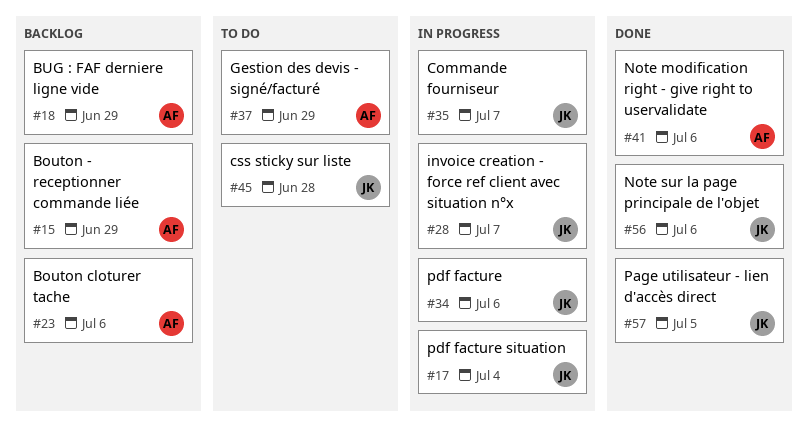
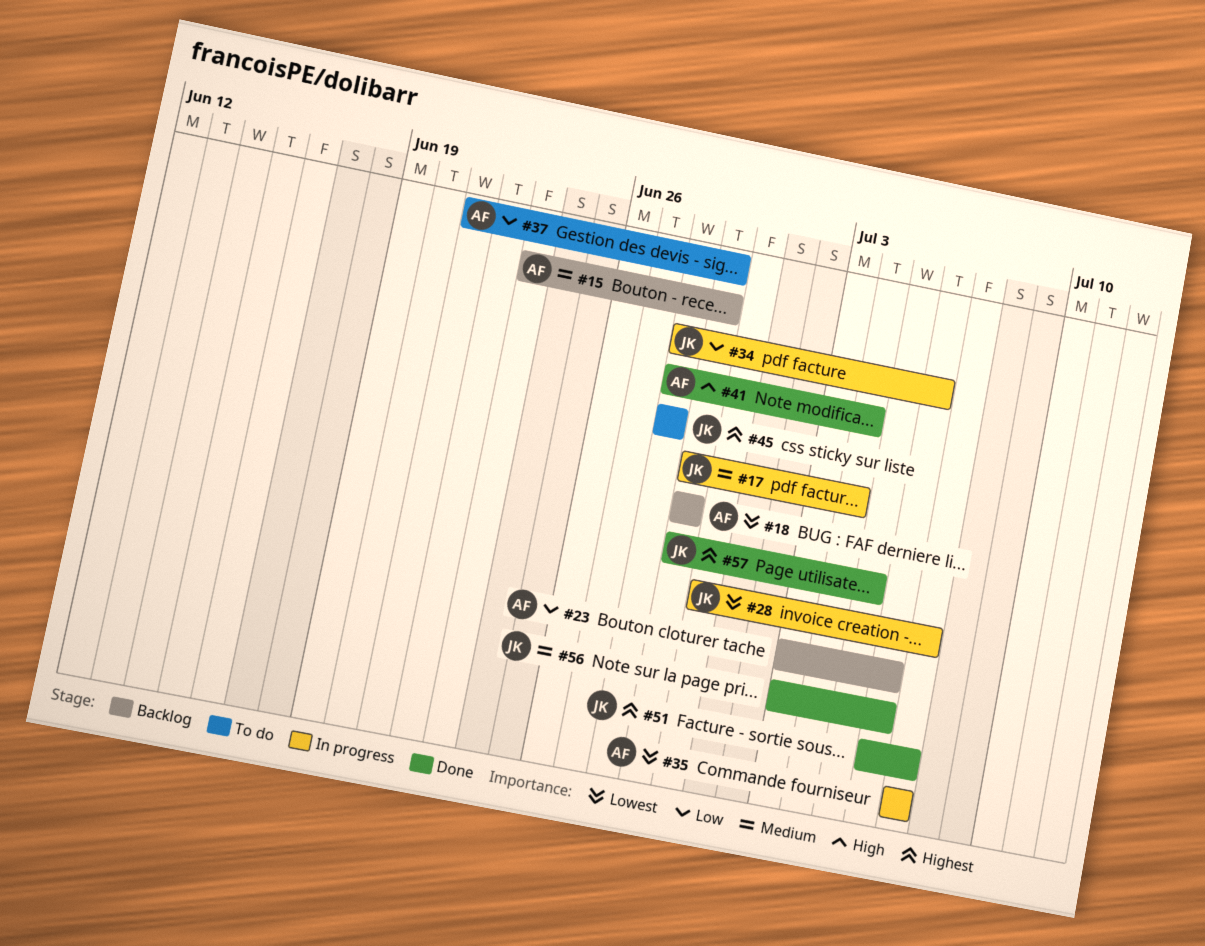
#35, owner: JK -> AF
#41, due: Jul 6 -> Jul 4
#51: none -> present

